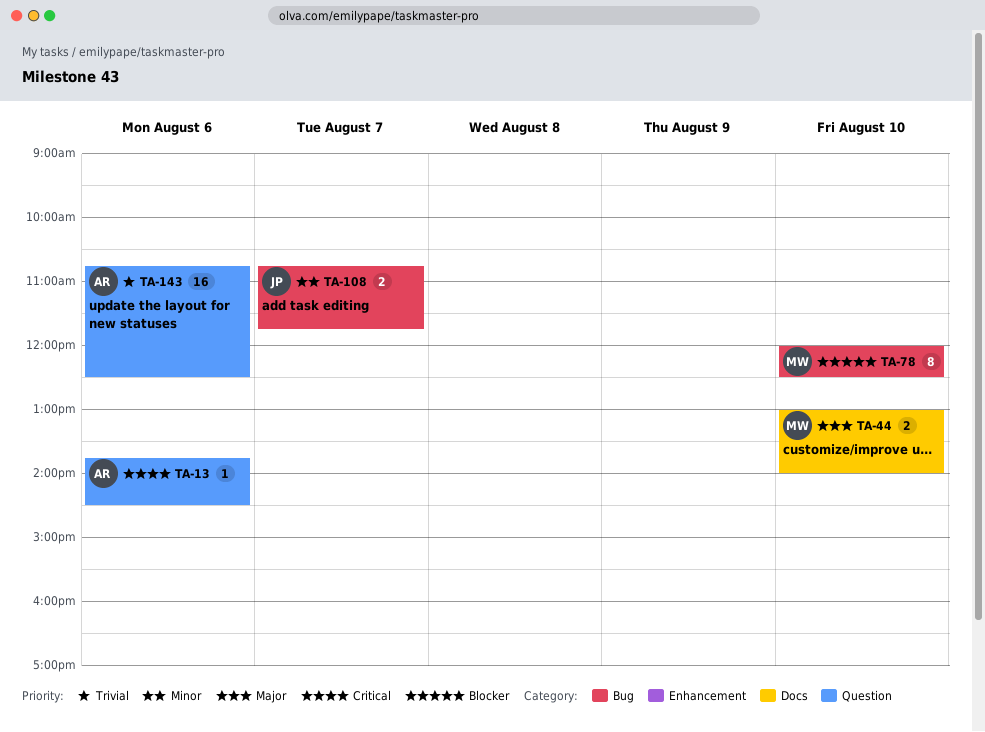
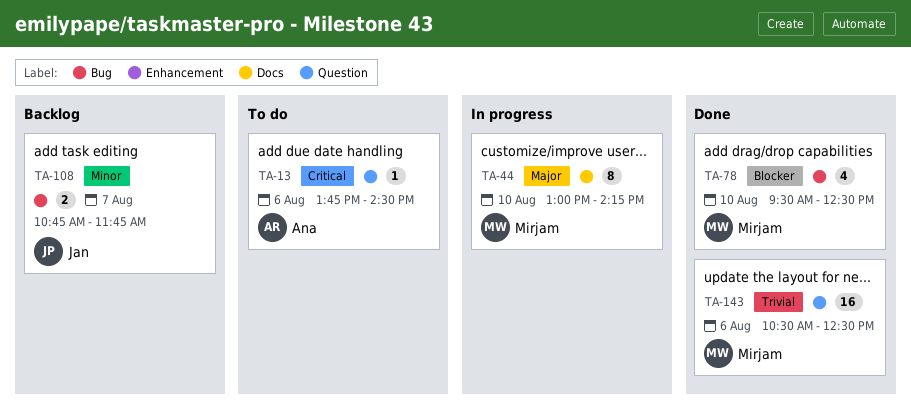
TA-44, estimate: 2 -> 8
TA-44, ends: 14:00 -> 14:15
TA-78, estimate: 8 -> 4
TA-78, begins: 12:00 -> 09:30
TA-143, owner: Ana -> Mirjam
TA-143, begins: 10:45 -> 10:30

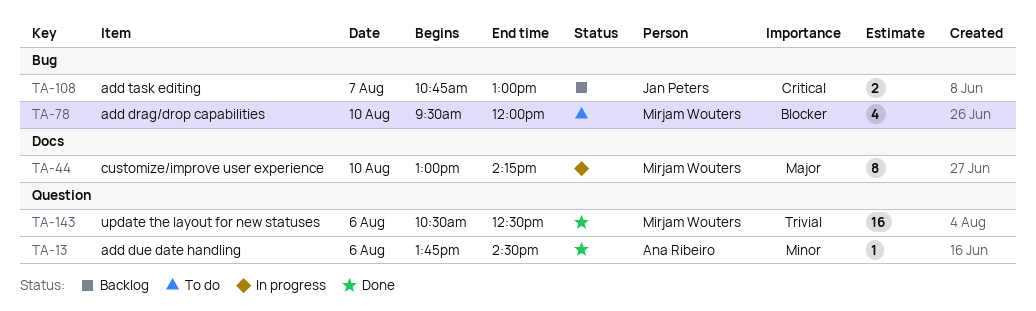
TA-13, status: To do -> Done
TA-13, priority: Critical -> Minor
TA-78, status: Done -> To do
TA-78, ends: 12:30 -> 12:00
TA-108, priority: Minor -> Critical
TA-108, ends: 11:45 -> 13:00

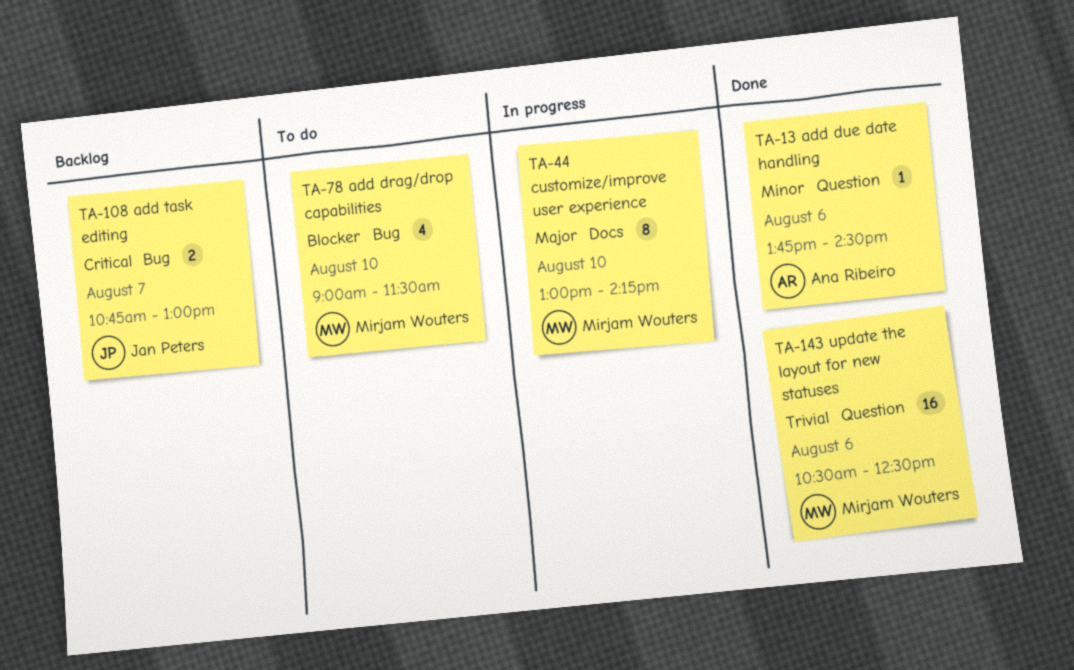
TA-78, begins: 09:30 -> 09:00
TA-78, ends: 12:00 -> 11:30

